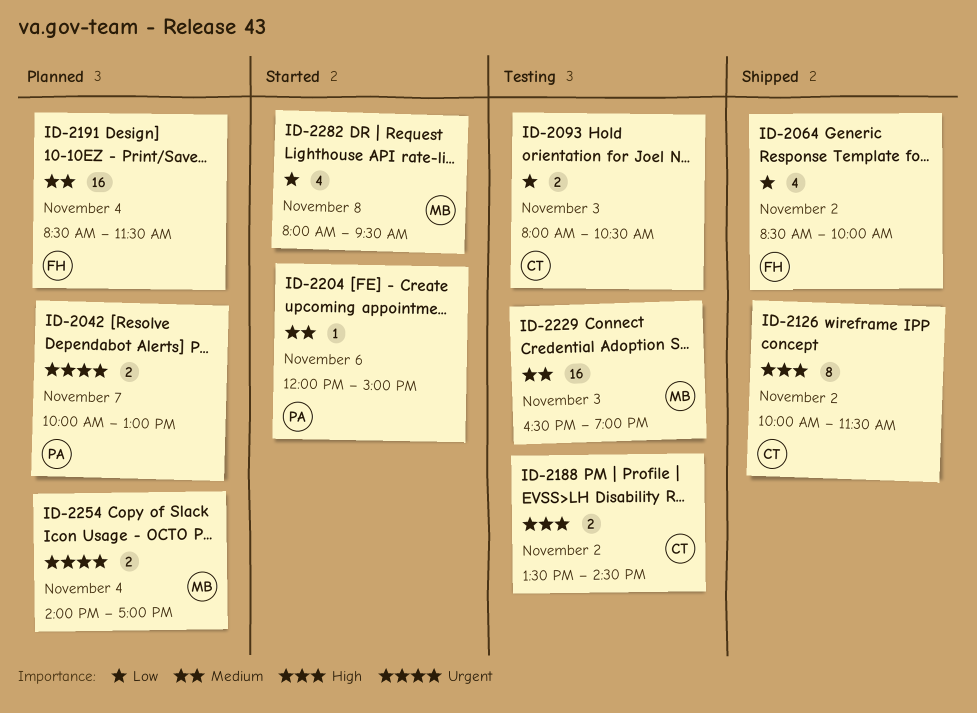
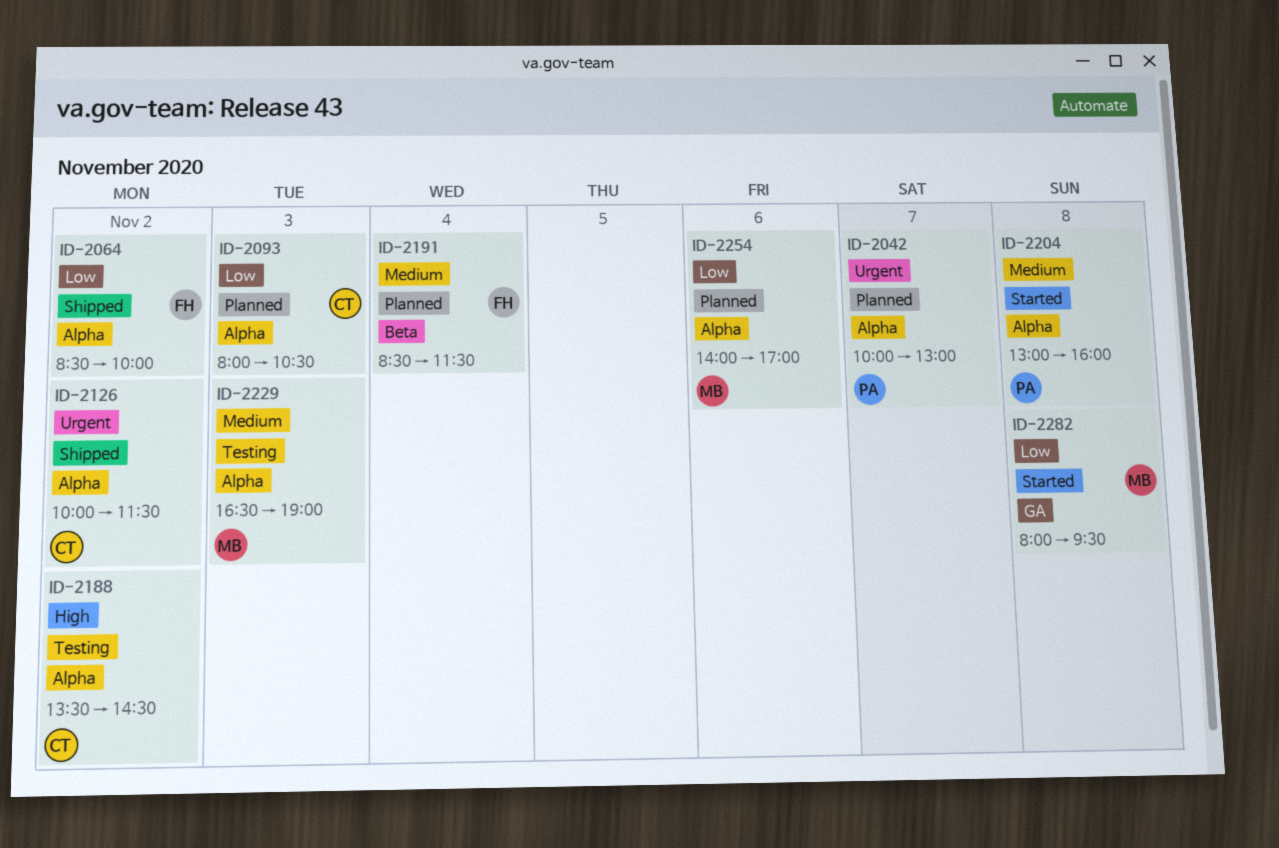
ID-2093, status: Testing -> Planned
ID-2126, priority: High -> Urgent
ID-2204, day: Nov 6 -> Nov 8
ID-2204, begins: 12:00 -> 13:00
ID-2204, ends: 15:00 -> 16:00
ID-2254, priority: Urgent -> Low
ID-2254, day: Nov 4 -> Nov 6

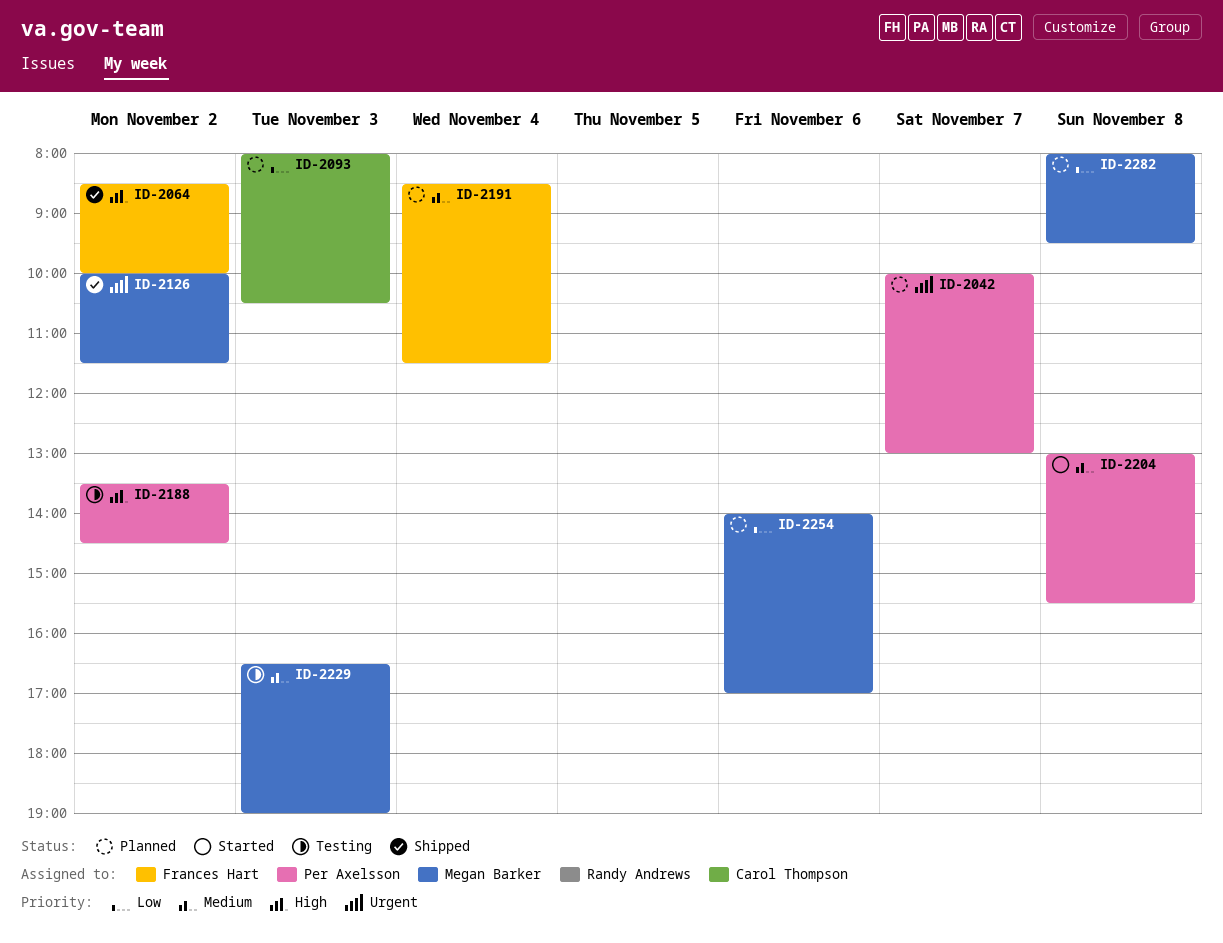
ID-2064, priority: Low -> High
ID-2126, owner: Carol Thompson -> Megan Barker
ID-2188, owner: Carol Thompson -> Per Axelsson
ID-2204, ends: 16:00 -> 15:30
ID-2282, status: Started -> Planned

